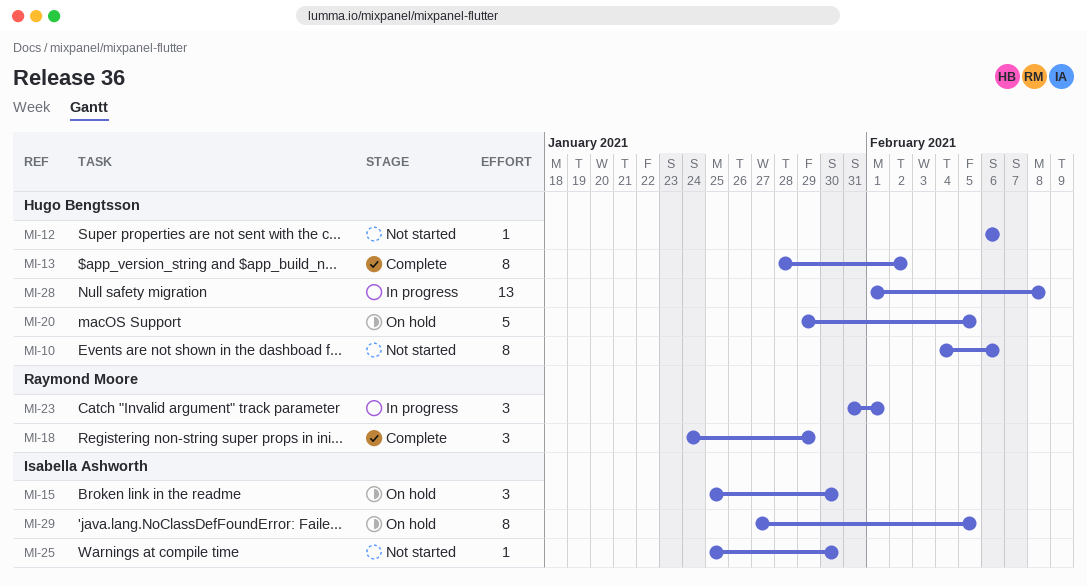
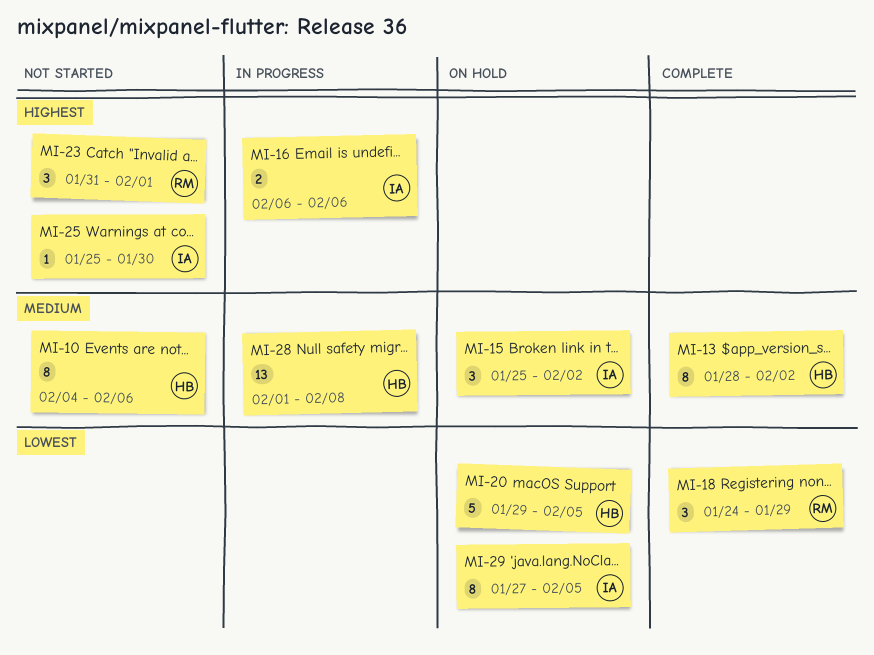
MI-12: present -> none
MI-15, due: Jan 30 -> Feb 2
MI-16: none -> present
MI-23, status: In progress -> Not started

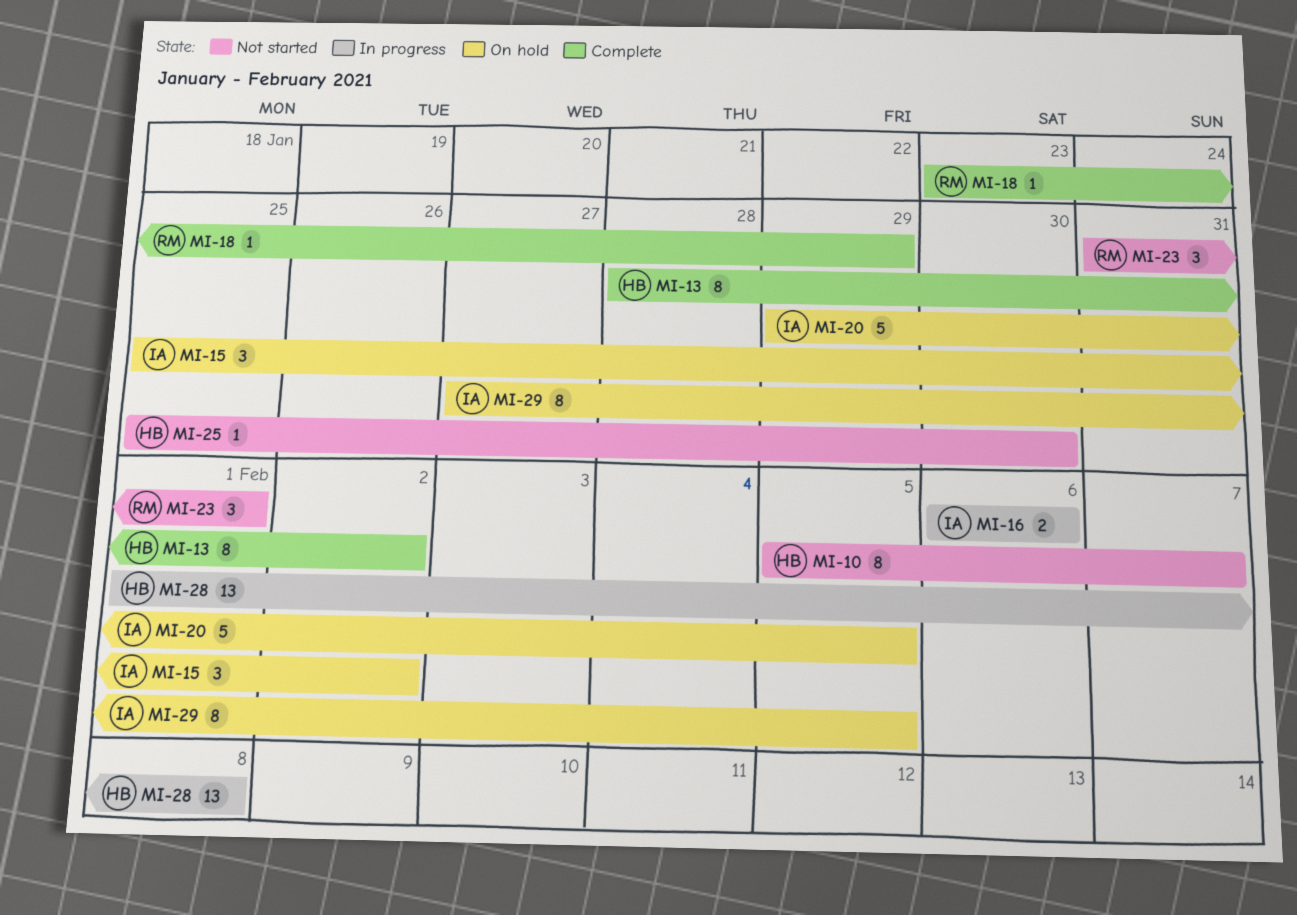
MI-10, start: Feb 4 -> Feb 5
MI-10, due: Feb 6 -> Feb 7
MI-18, estimate: 3 -> 1
MI-18, start: Jan 24 -> Jan 23
MI-20, owner: HB -> IA
MI-25, owner: IA -> HB

